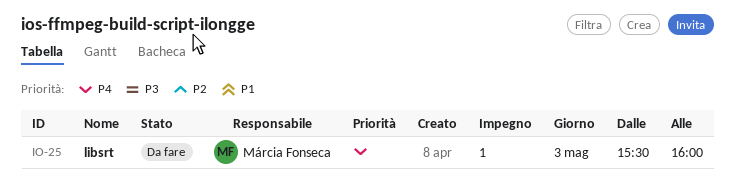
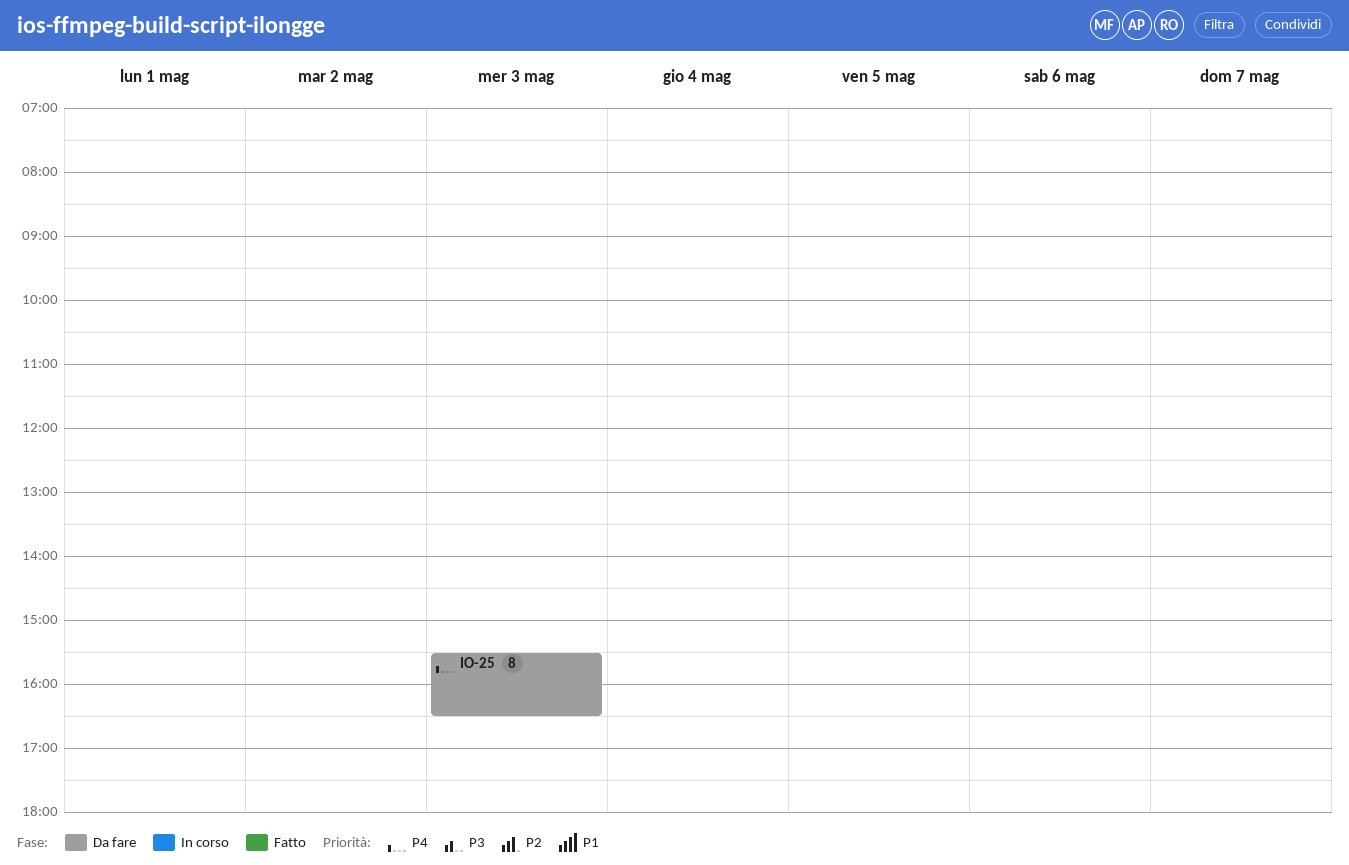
IO-25, estimate: 1 -> 8
IO-25, ends: 16:00 -> 16:30

